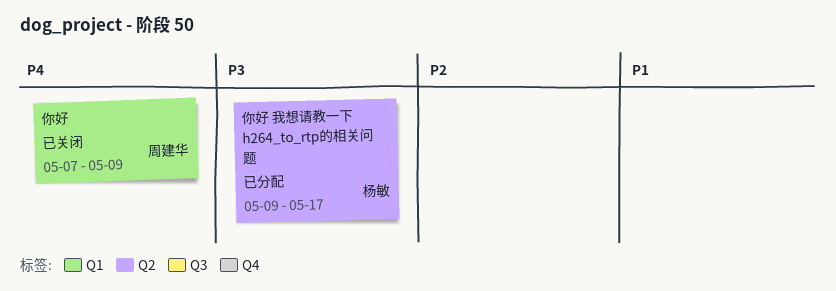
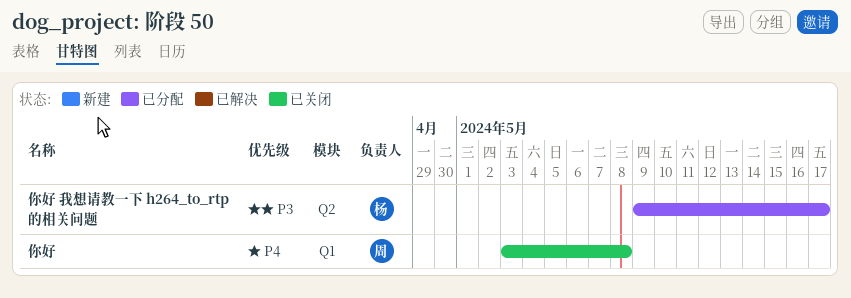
你好, start: May 7 -> May 3
你好, due: May 9 -> May 8

